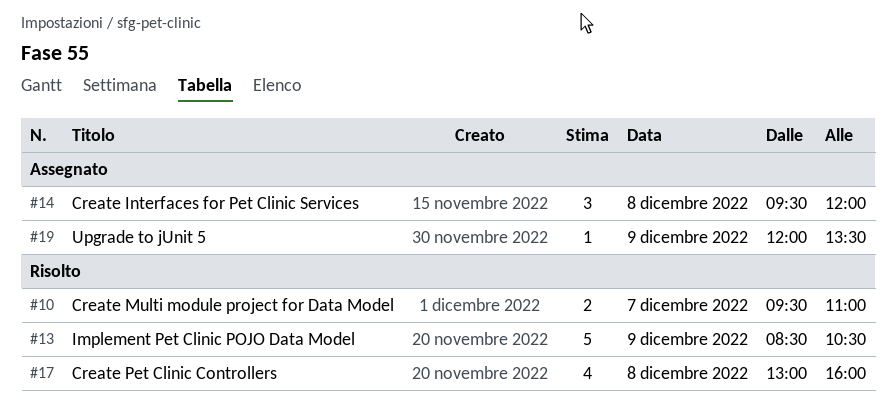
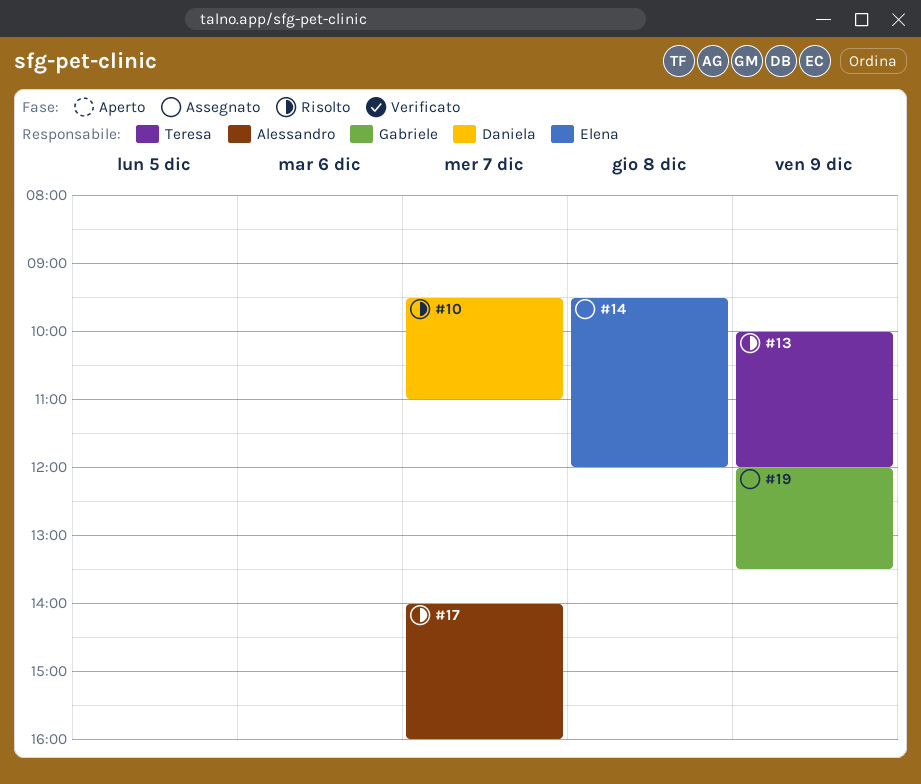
#13, begins: 08:30 -> 10:00
#13, ends: 10:30 -> 12:00
#17, day: Dec 8 -> Dec 7
#17, begins: 13:00 -> 14:00

